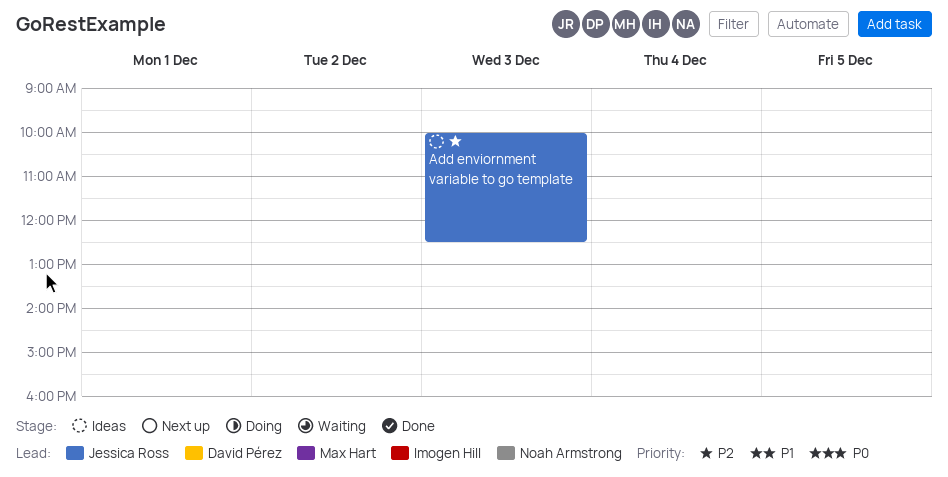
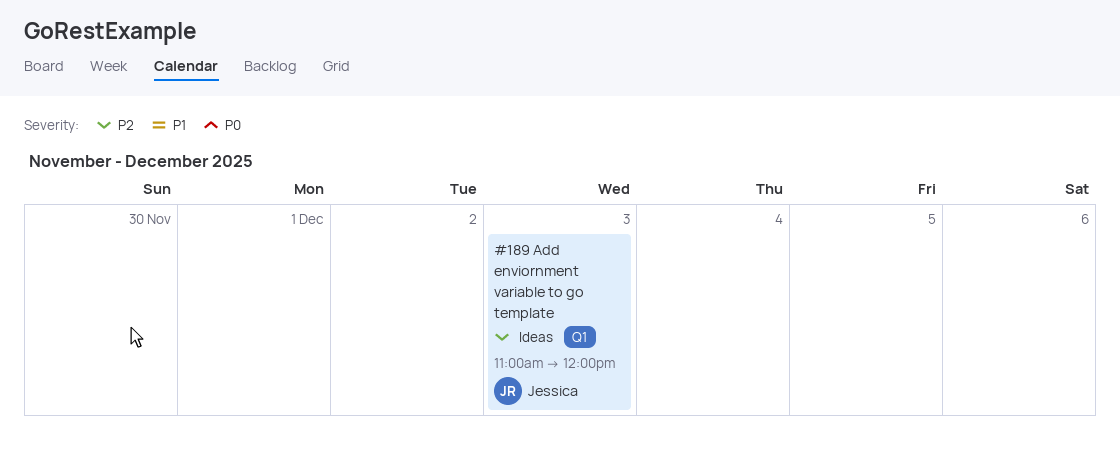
Add enviornment variable to go template, begins: 10:00 -> 11:00
Add enviornment variable to go template, ends: 12:30 -> 12:00

